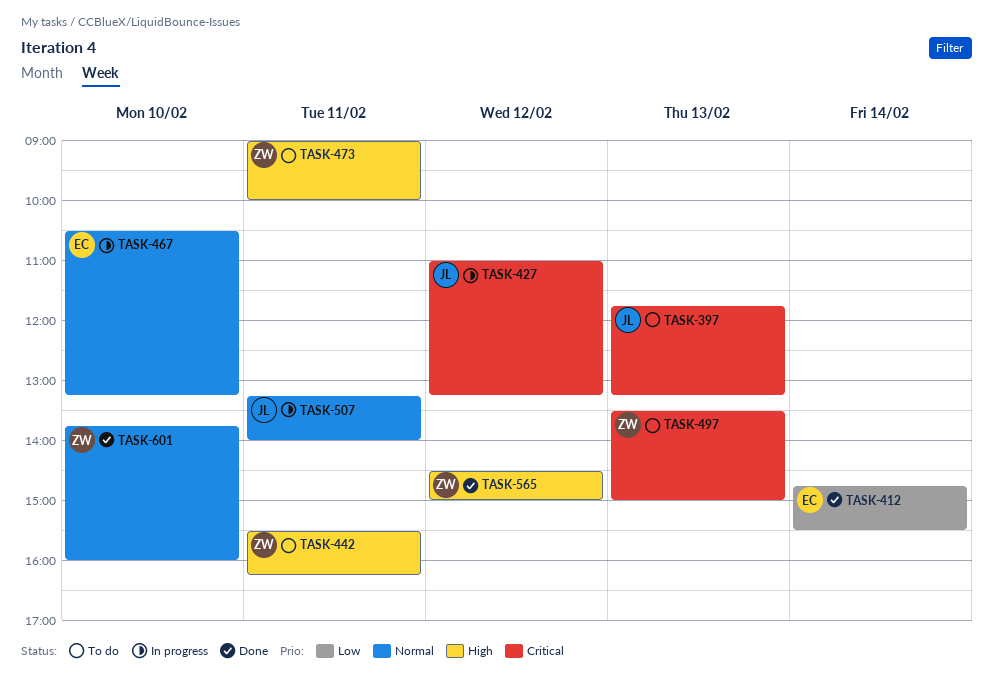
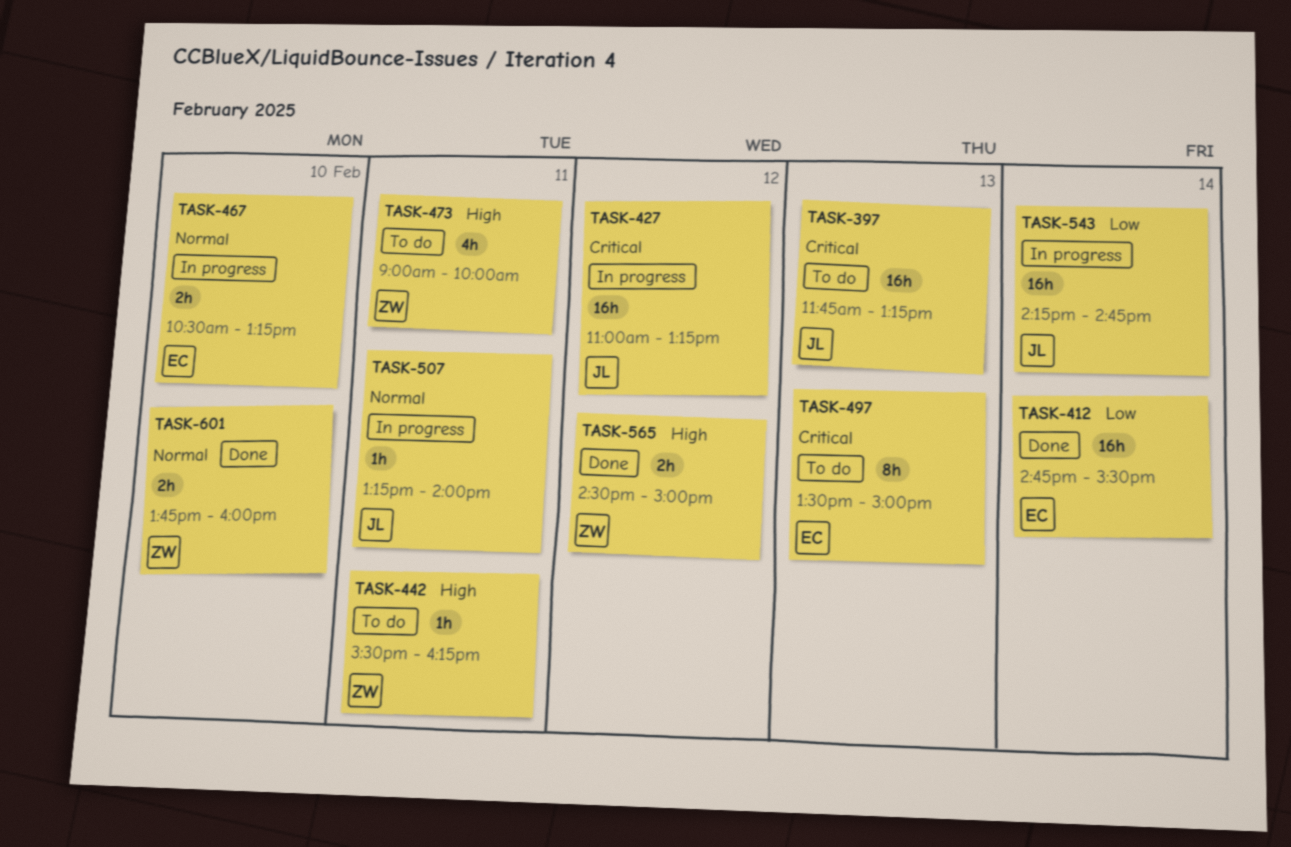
TASK-497, owner: ZW -> EC
TASK-543: none -> present

